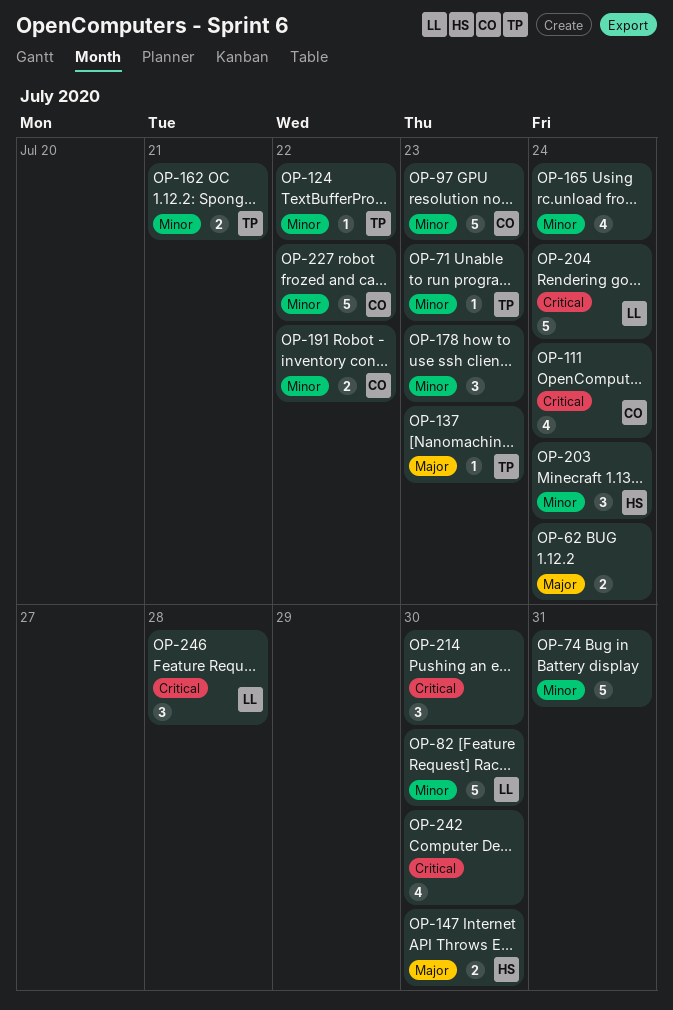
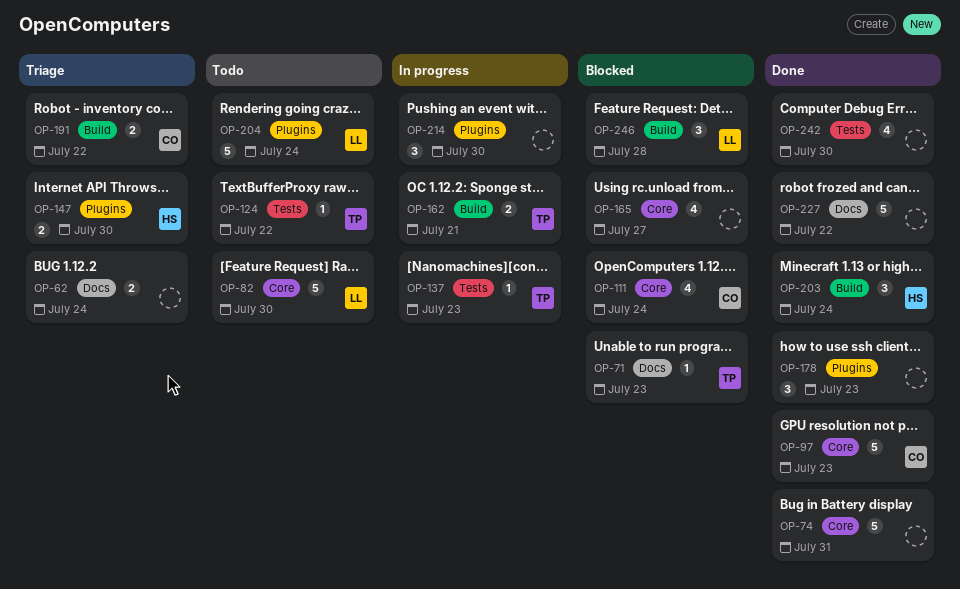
OP-165, due: Jul 24 -> Jul 27
OP-227, owner: CO -> none

